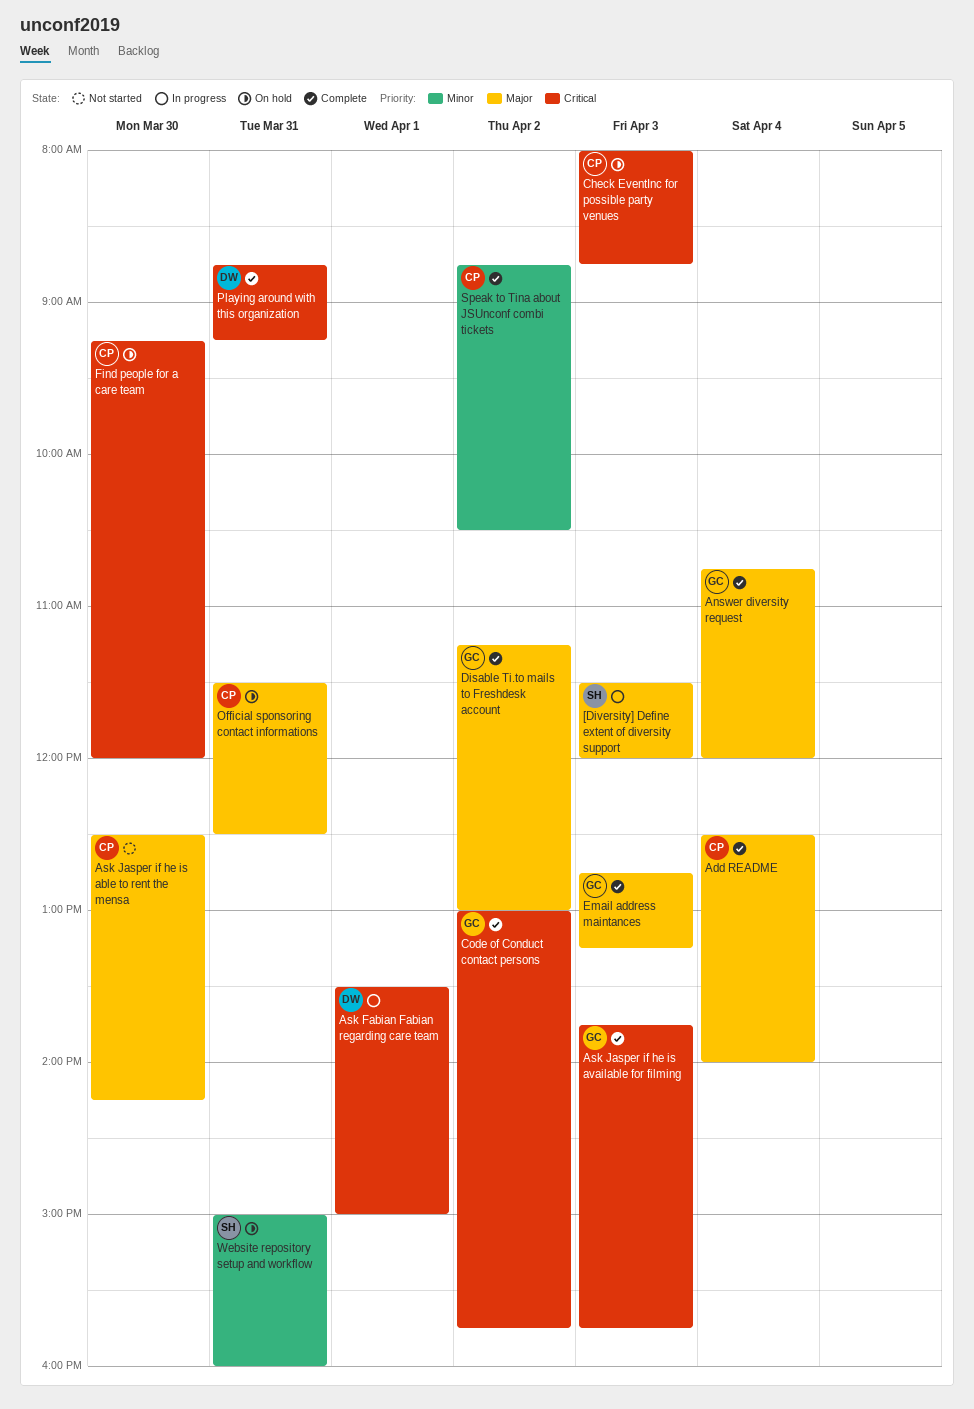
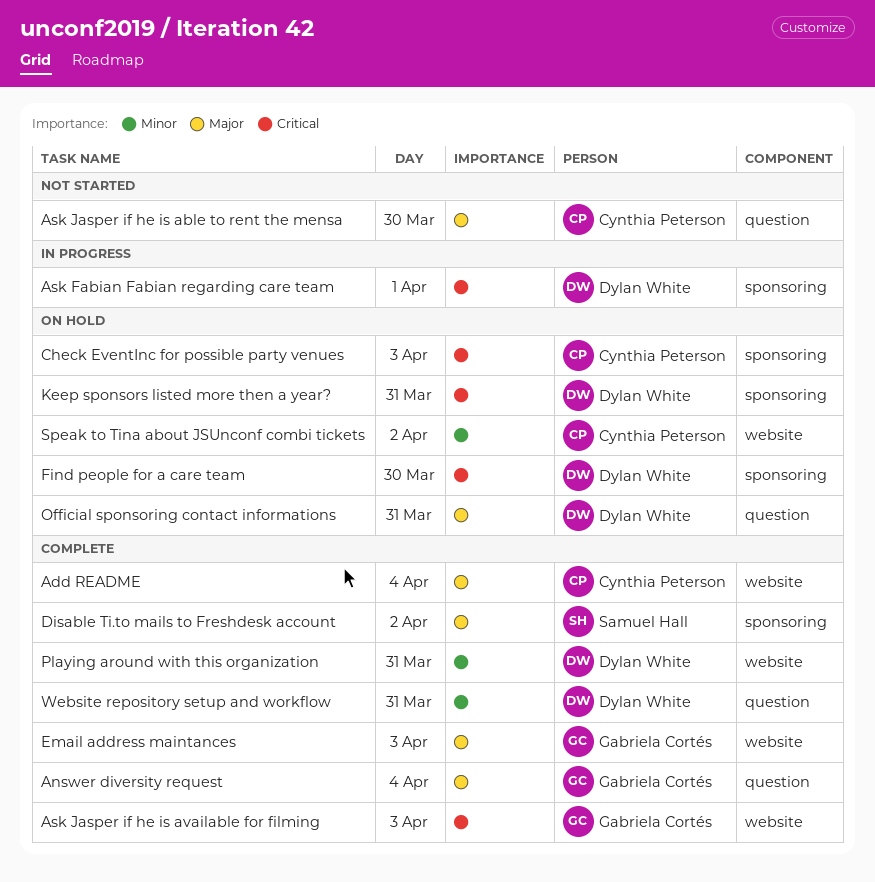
[Diversity] Define extent of diversity support: present -> none
Code of Conduct contact persons: present -> none
Disable Ti.to mails to Freshdesk account, owner: Gabriela Cortés -> Samuel Hall
Find people for a care team, owner: Cynthia Peterson -> Dylan White
Keep sponsors listed more then a year?: none -> present
Official sponsoring contact informations, owner: Cynthia Peterson -> Dylan White
Playing around with this organization, priority: Critical -> Minor
Speak to Tina about JSUnconf combi tickets, status: Complete -> On hold
Website repository setup and workflow, status: On hold -> Complete
Website repository setup and workflow, owner: Samuel Hall -> Dylan White

